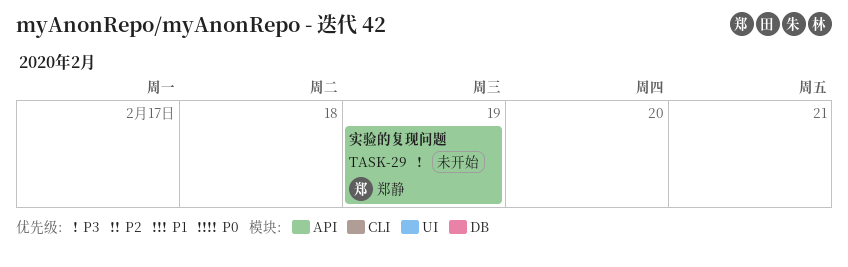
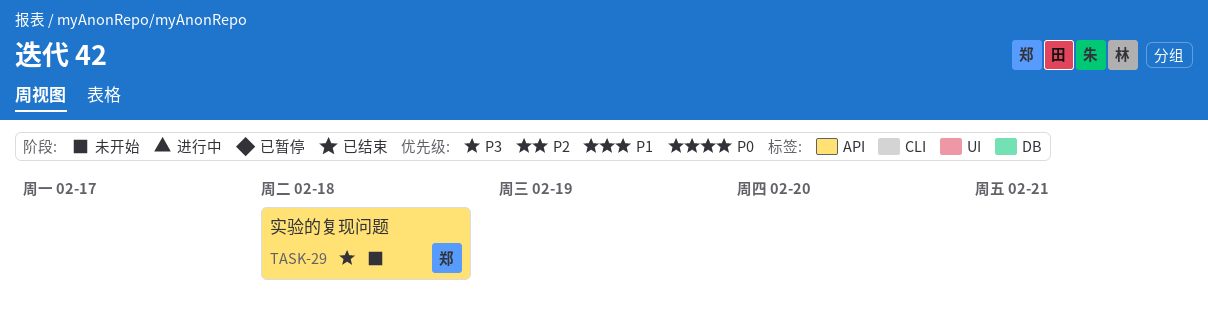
TASK-29, due: Feb 19 -> Feb 18

